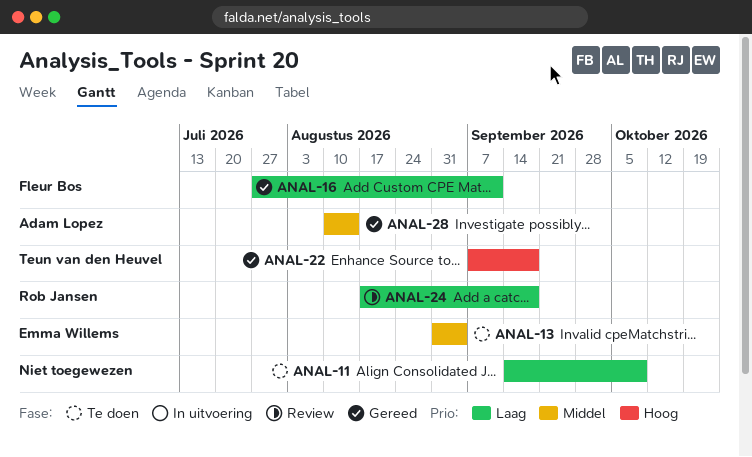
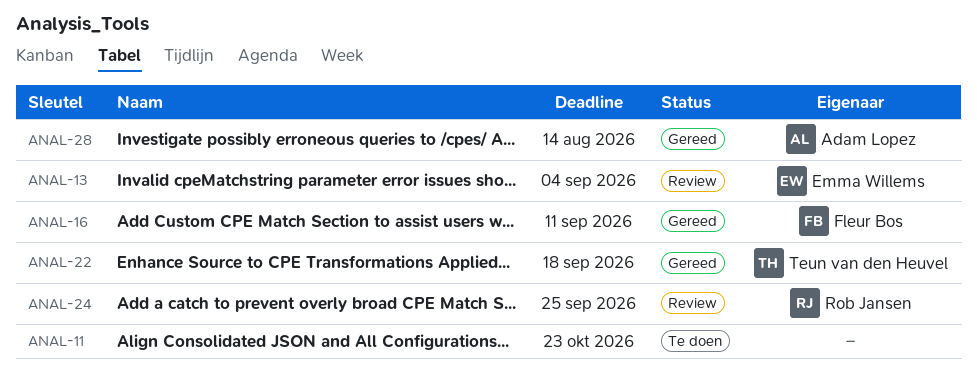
ANAL-11, due: Oct 9 -> Oct 23
ANAL-13, status: Te doen -> Review
ANAL-24, due: Sep 18 -> Sep 25

